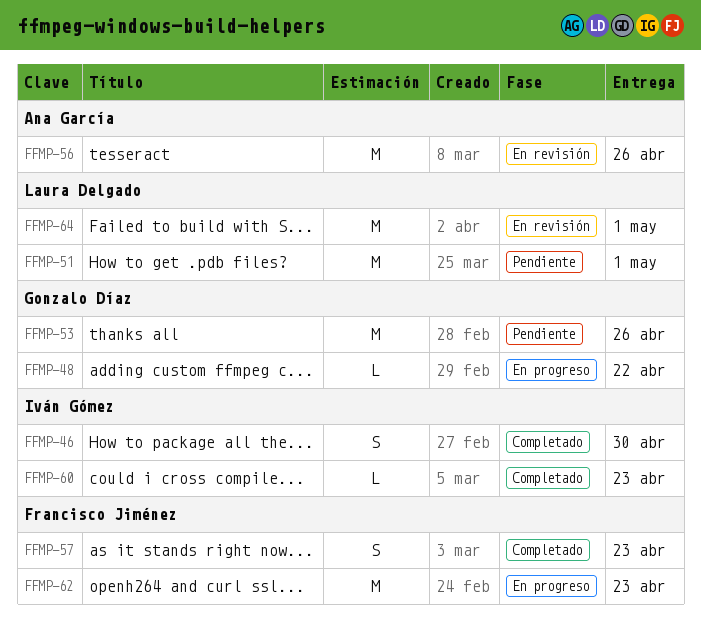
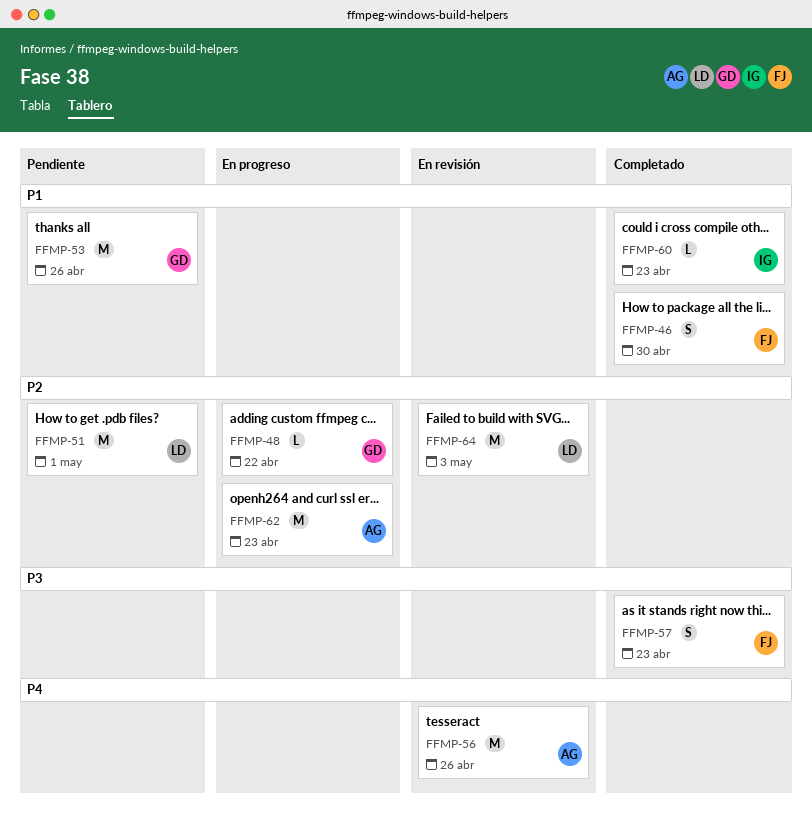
FFMP-46, owner: Iván Gómez -> Francisco Jiménez
FFMP-62, owner: Francisco Jiménez -> Ana García
FFMP-64, due: May 1 -> May 3

